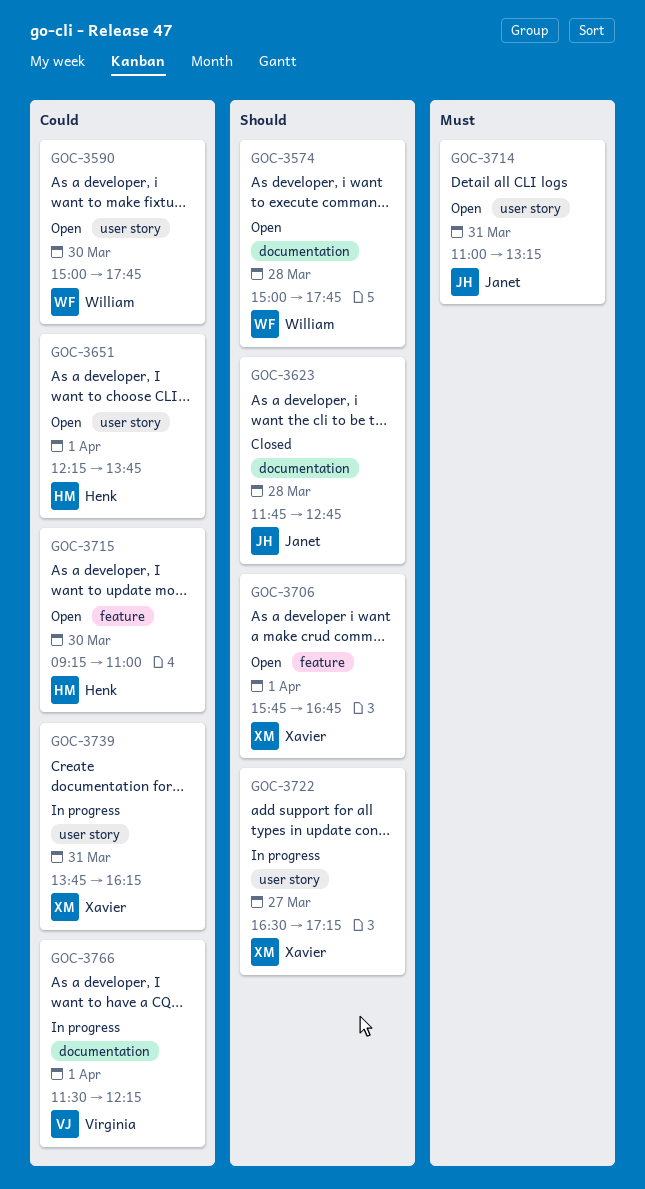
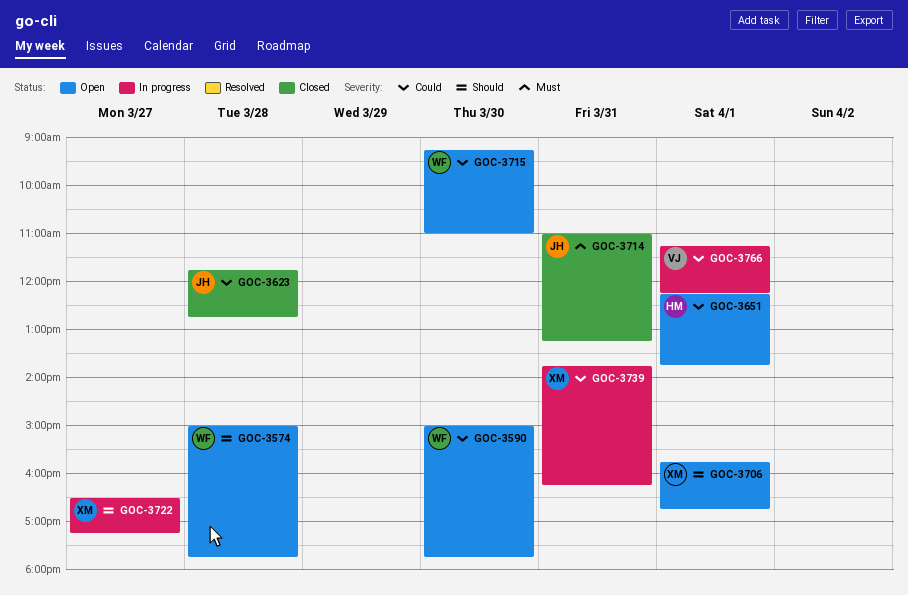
GOC-3623, priority: Should -> Could
GOC-3714, status: Open -> Closed
GOC-3715, owner: Henk -> William
GOC-3766, begins: 11:30 -> 11:15

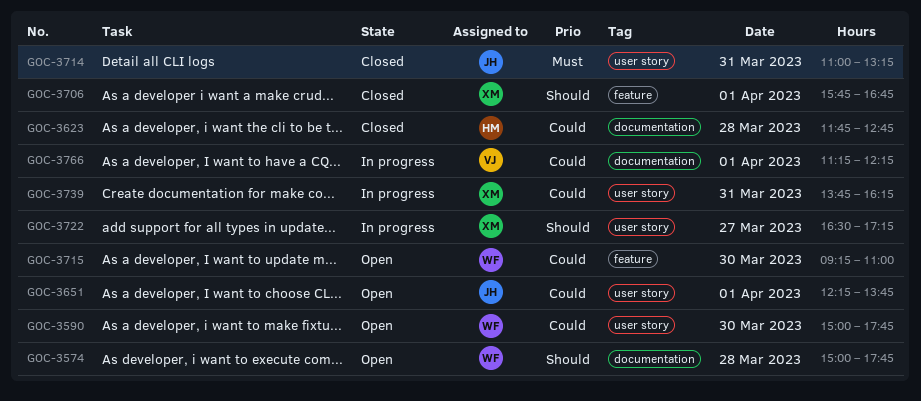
GOC-3623, owner: JH -> HM
GOC-3651, owner: HM -> JH
GOC-3706, status: Open -> Closed

